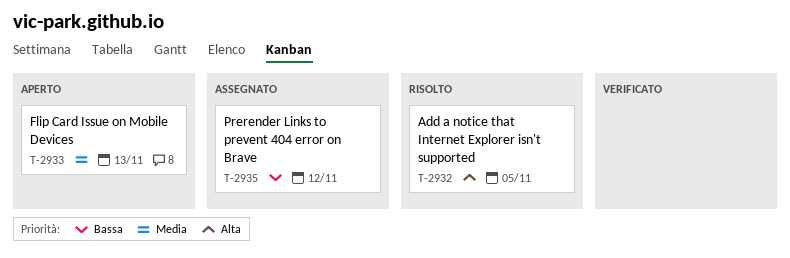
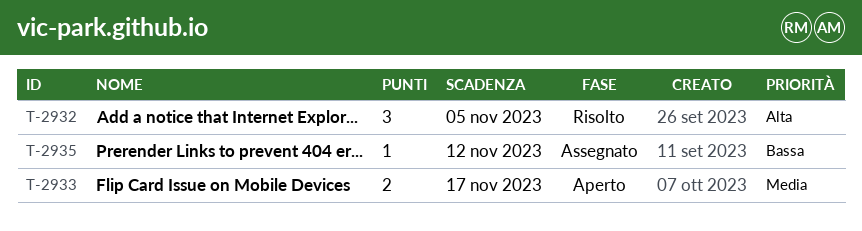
T-2933, due: Nov 13 -> Nov 17

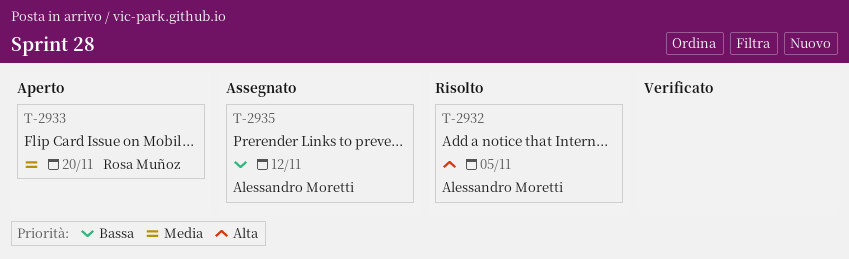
T-2933, due: Nov 17 -> Nov 20

